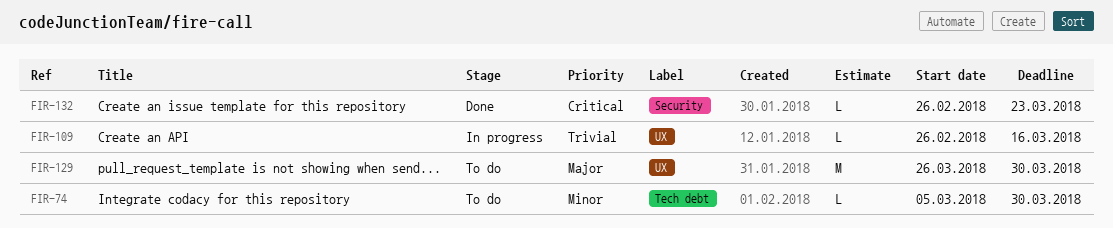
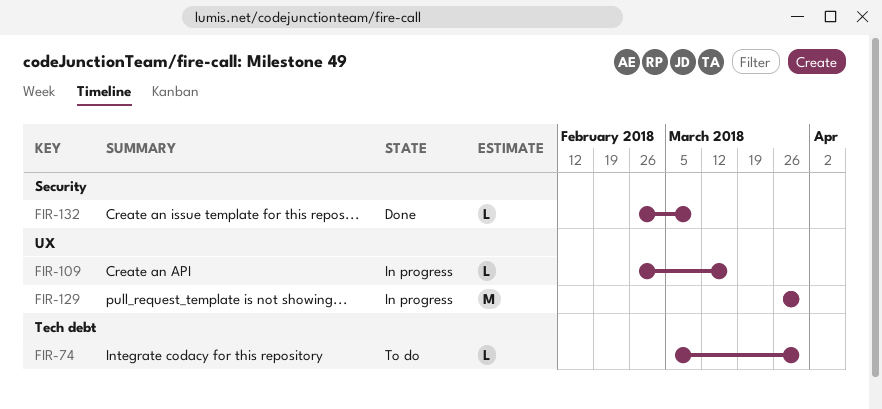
FIR-129, status: To do -> In progress
FIR-132, due: Mar 23 -> Mar 9

